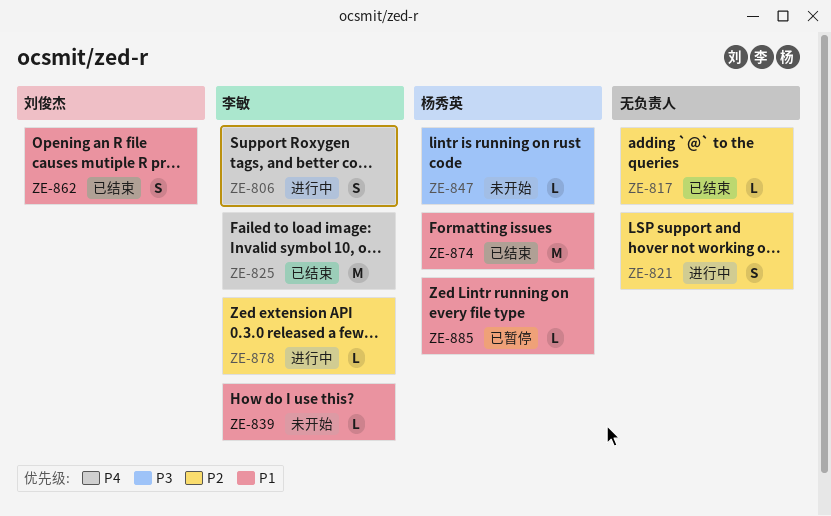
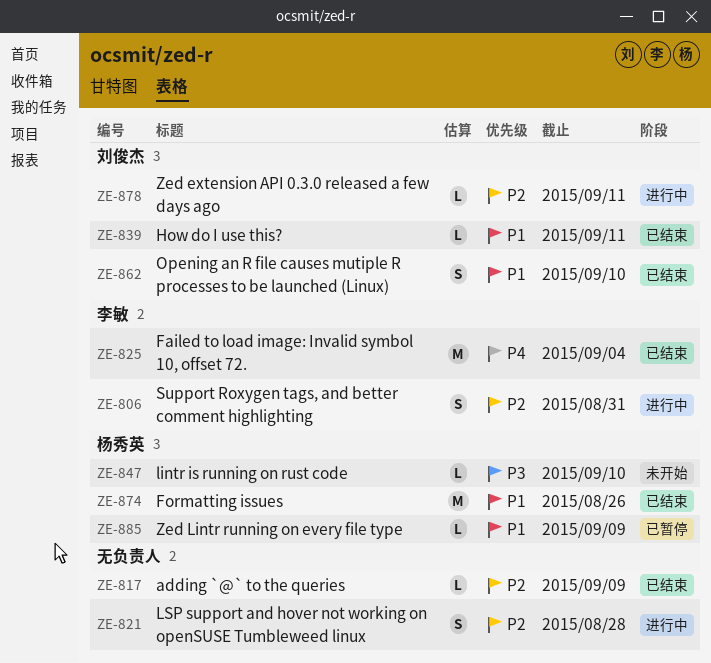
ZE-806, priority: P4 -> P2
ZE-839, status: 未开始 -> 已结束
ZE-839, owner: 李敏 -> 刘俊杰
ZE-878, owner: 李敏 -> 刘俊杰

